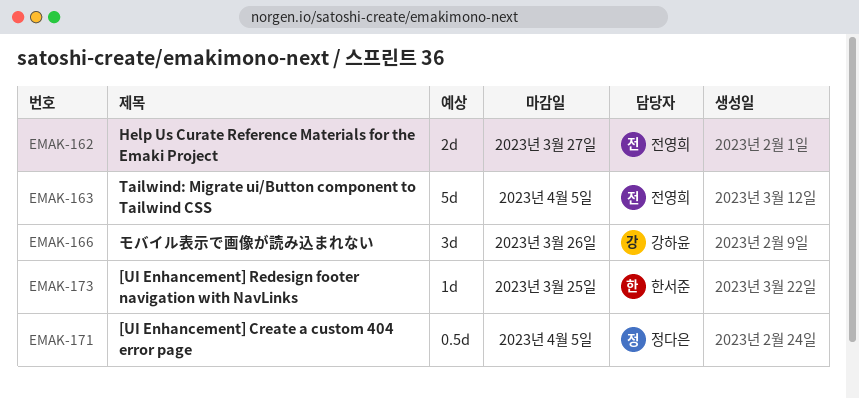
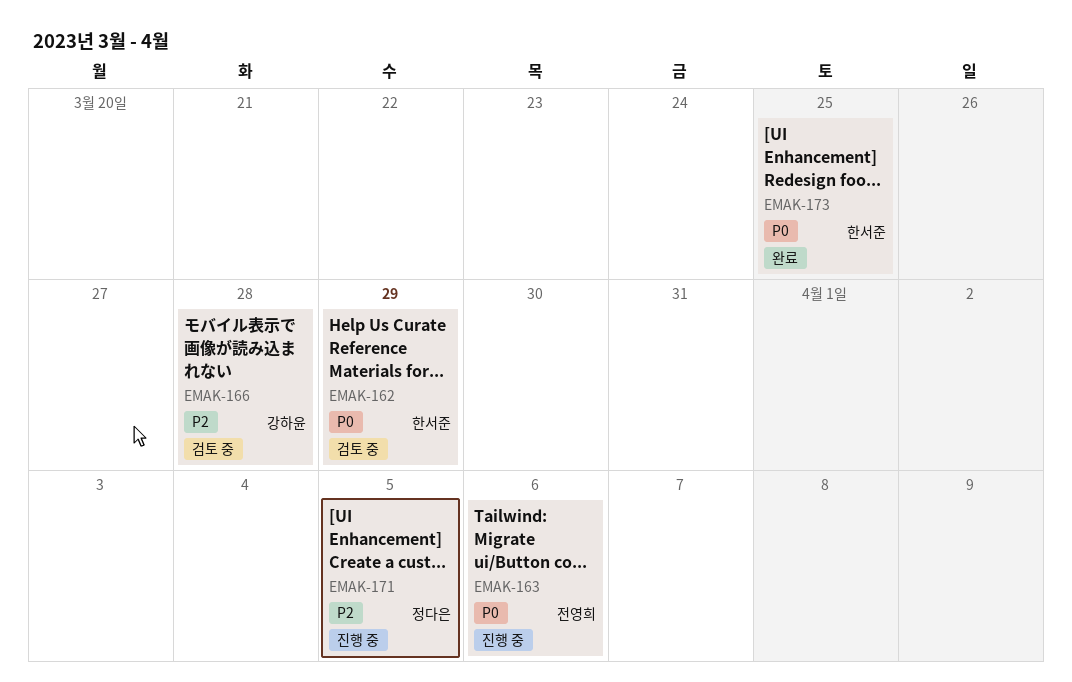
EMAK-162, owner: 전영희 -> 한서준
EMAK-162, due: Mar 27 -> Mar 29
EMAK-163, due: Apr 5 -> Apr 6
EMAK-166, due: Mar 26 -> Mar 28

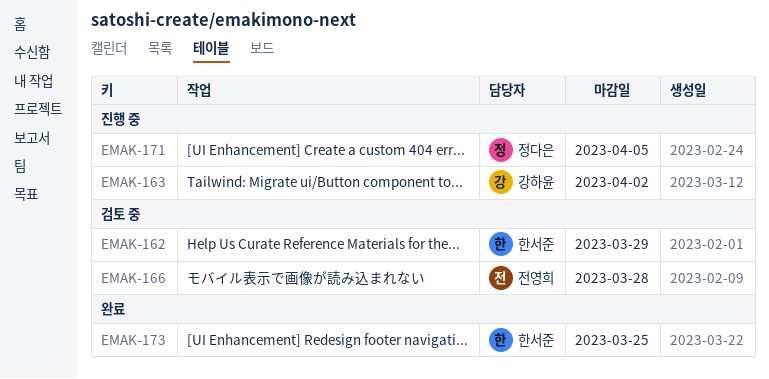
EMAK-163, owner: 전영희 -> 강하윤
EMAK-163, due: Apr 6 -> Apr 2
EMAK-166, owner: 강하윤 -> 전영희

